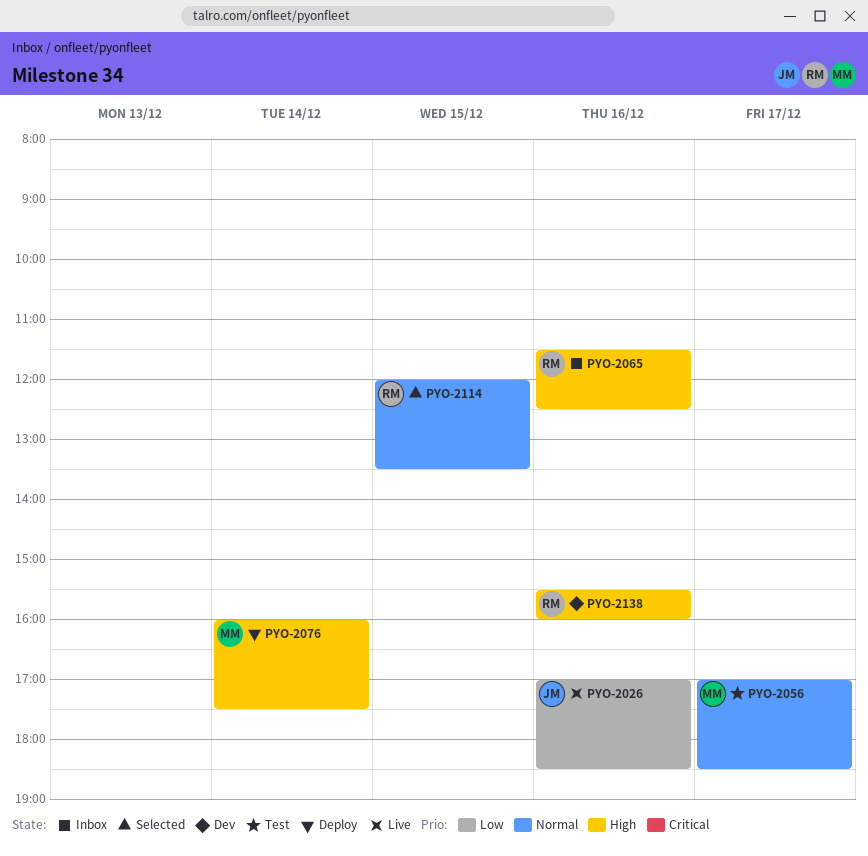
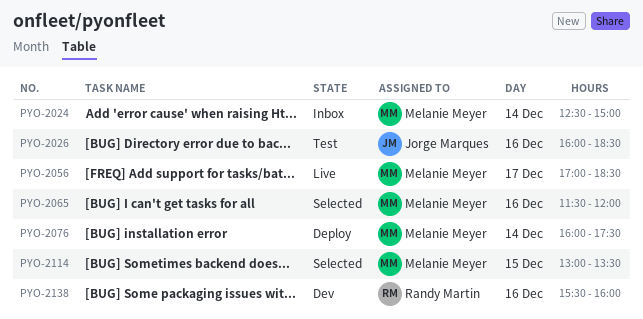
PYO-2024: none -> present
PYO-2026, status: Live -> Test
PYO-2026, begins: 17:00 -> 16:00
PYO-2056, status: Test -> Live
PYO-2065, status: Inbox -> Selected
PYO-2065, owner: Randy Martin -> Melanie Meyer
PYO-2065, ends: 12:30 -> 12:00
PYO-2114, owner: Randy Martin -> Melanie Meyer
PYO-2114, begins: 12:00 -> 13:00

